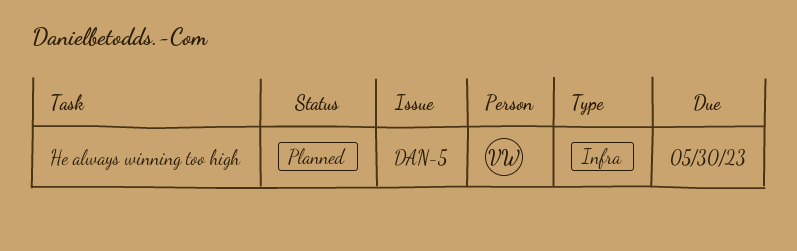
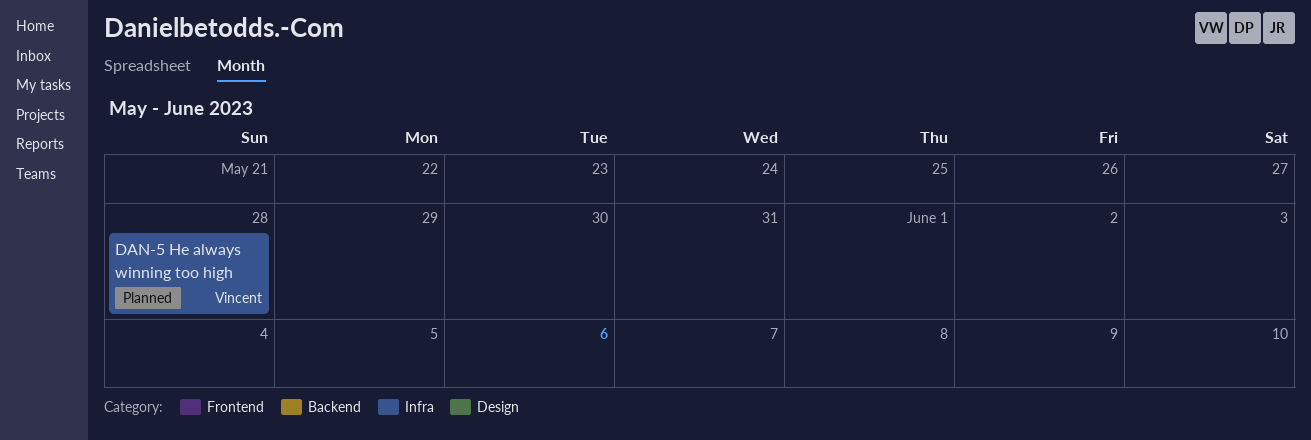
DAN-5, due: May 30 -> May 28

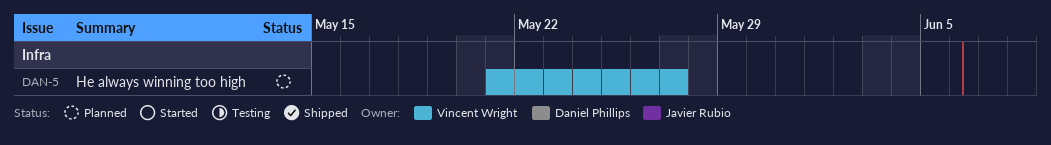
DAN-5, due: May 28 -> May 27

